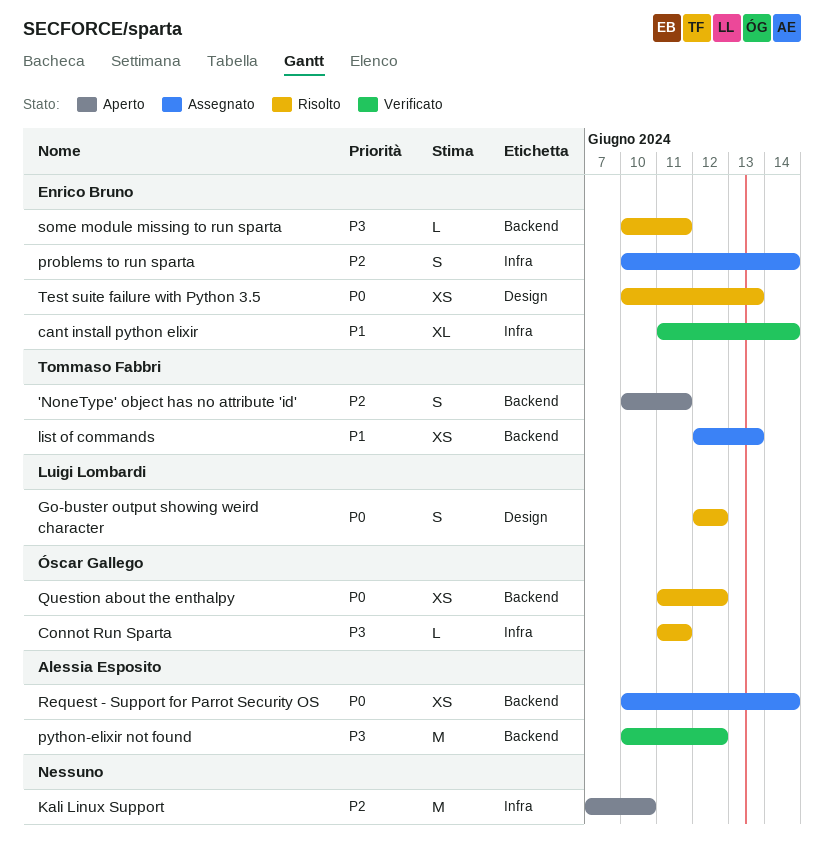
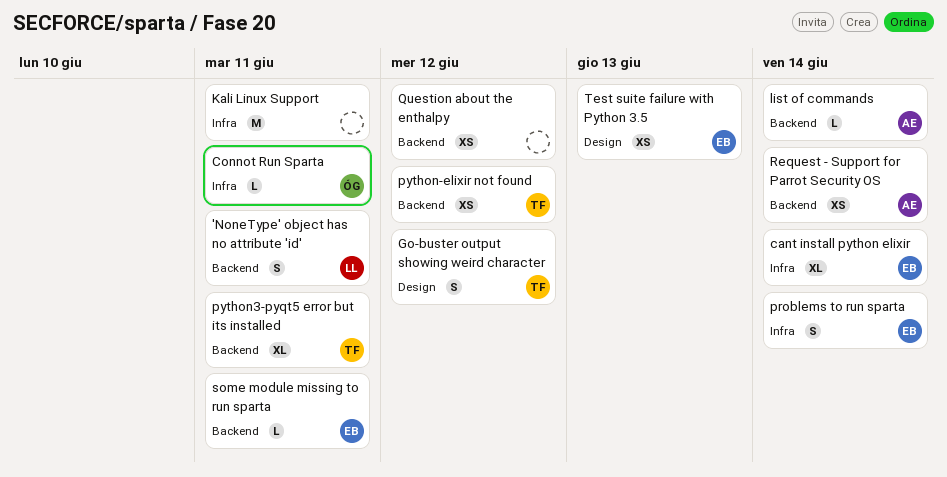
'NoneType' object has no attribute 'id', owner: Tommaso Fabbri -> Luigi Lombardi
Go-buster output showing weird character, owner: Luigi Lombardi -> Tommaso Fabbri
Kali Linux Support, due: Jun 10 -> Jun 11
list of commands, owner: Tommaso Fabbri -> Alessia Esposito
list of commands, estimate: XS -> L
list of commands, due: Jun 13 -> Jun 14
python-elixir not found, owner: Alessia Esposito -> Tommaso Fabbri
python-elixir not found, estimate: M -> XS
python3-pyqt5 error but its installed: none -> present
Question about the enthalpy, owner: Óscar Gallego -> none

